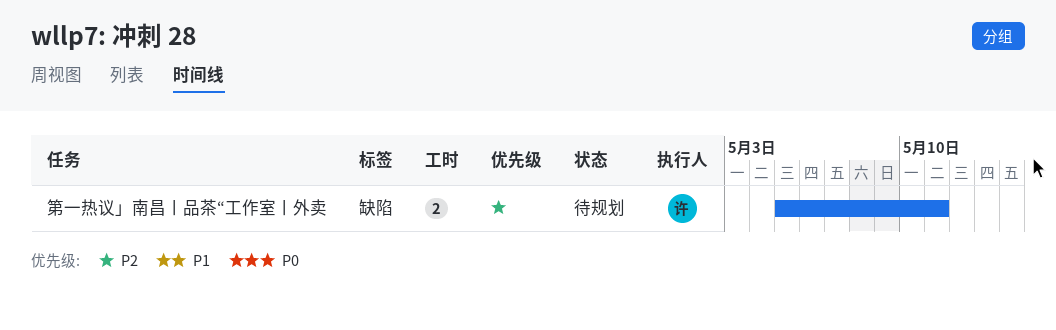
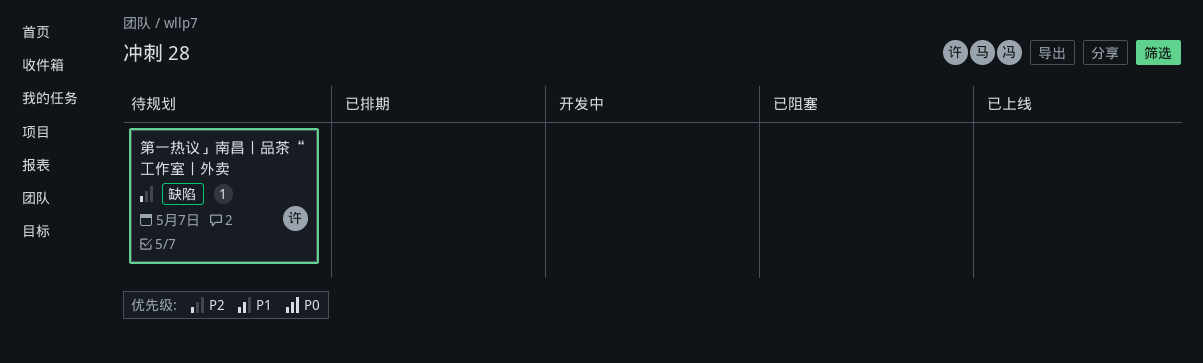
第一热议」南昌丨品茶“工作室丨外卖, estimate: 2 -> 1
第一热议」南昌丨品茶“工作室丨外卖, due: May 11 -> May 7

